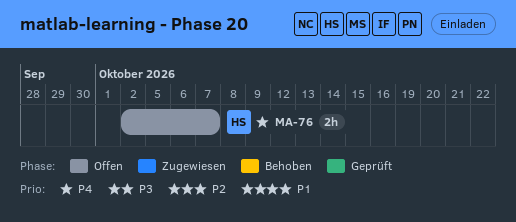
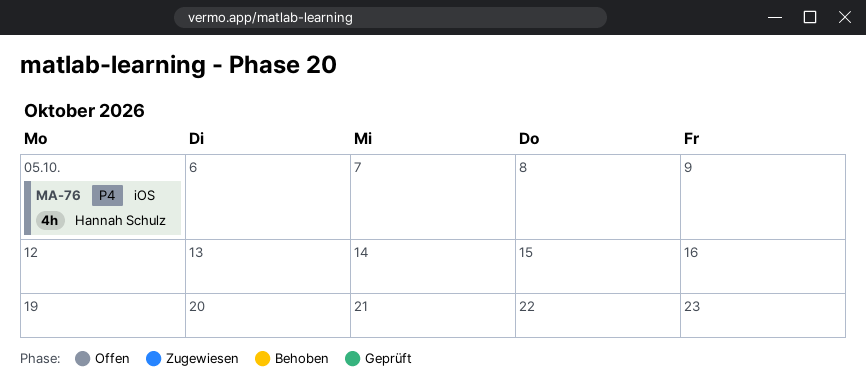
MA-76, estimate: 2h -> 4h
MA-76, due: Oct 7 -> Oct 5

